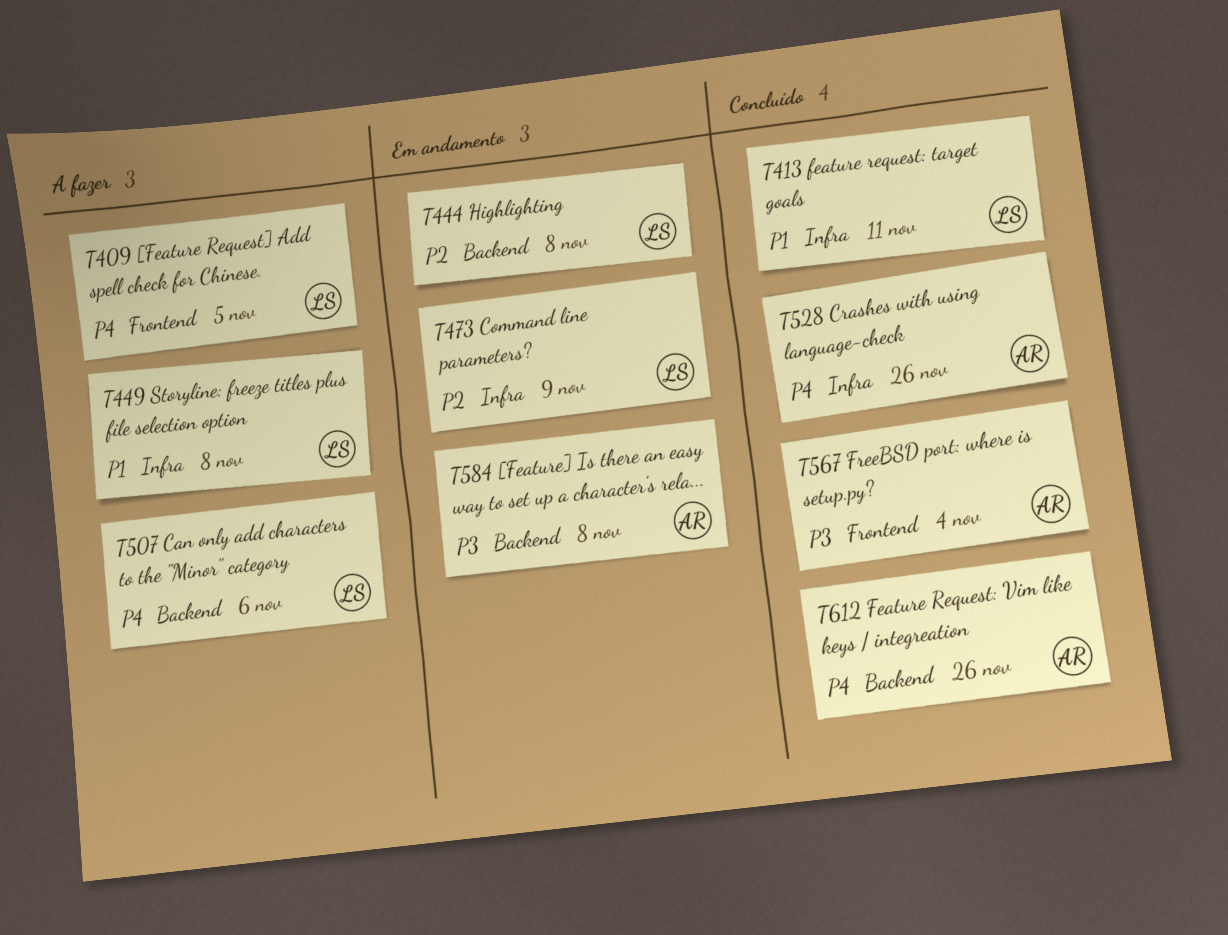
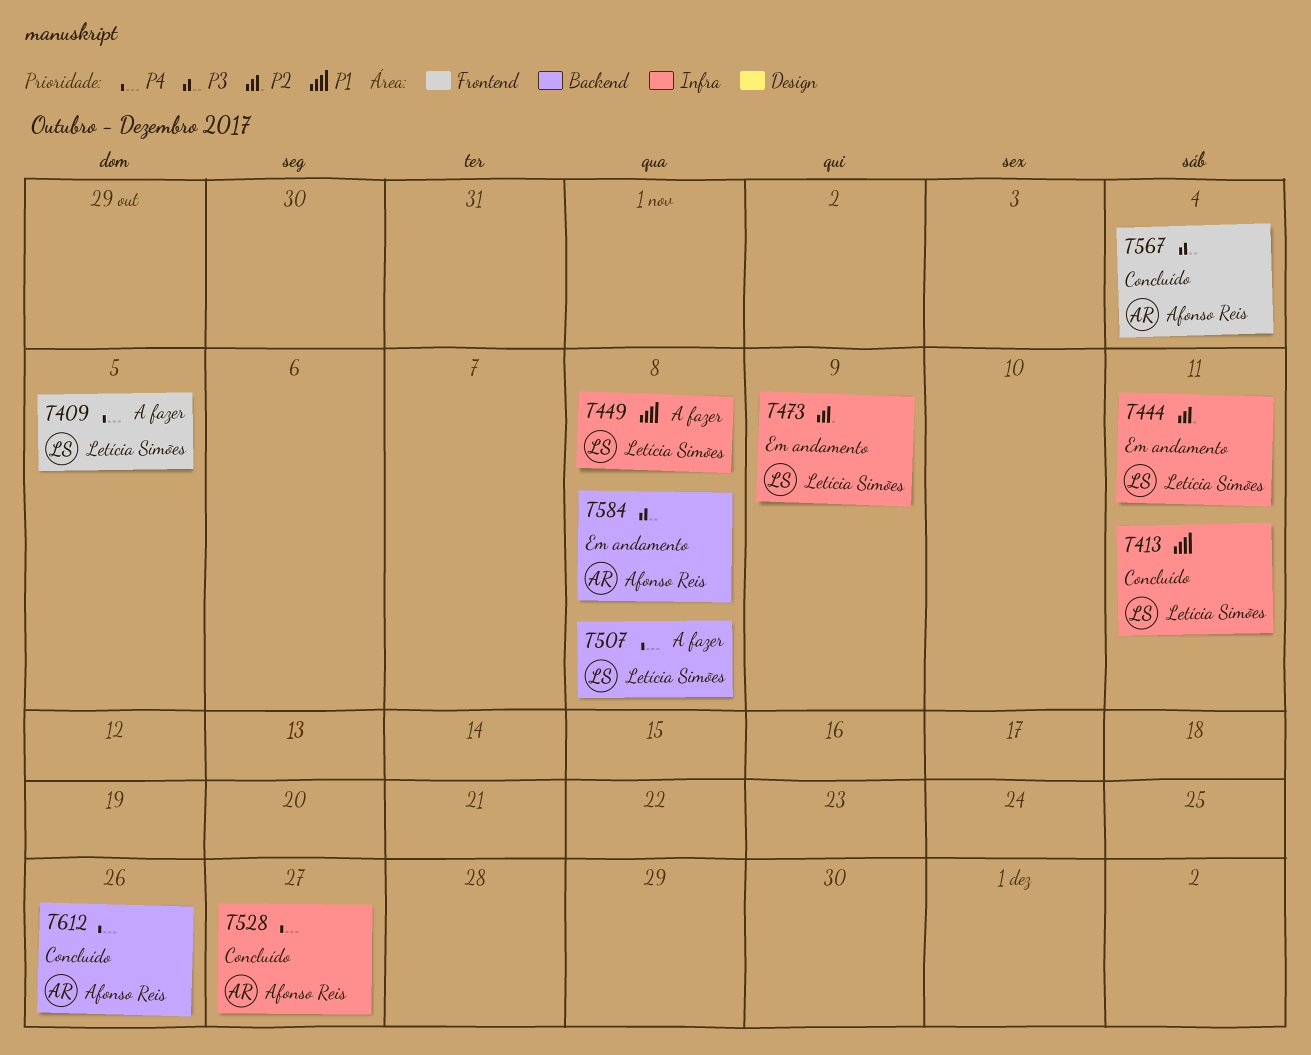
T444, label: Backend -> Infra
T444, due: Nov 8 -> Nov 11
T507, due: Nov 6 -> Nov 8
T528, due: Nov 26 -> Nov 27

